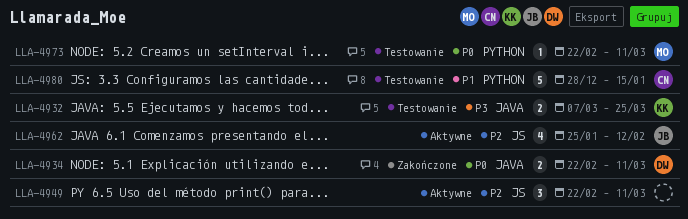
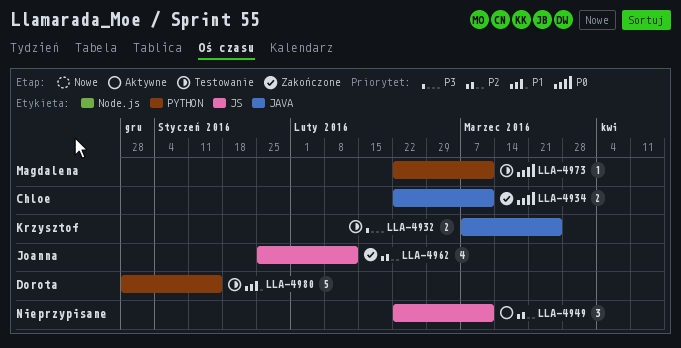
LLA-4934, owner: Dorota -> Chloe
LLA-4962, status: Aktywne -> Zakończone
LLA-4980, owner: Chloe -> Dorota

